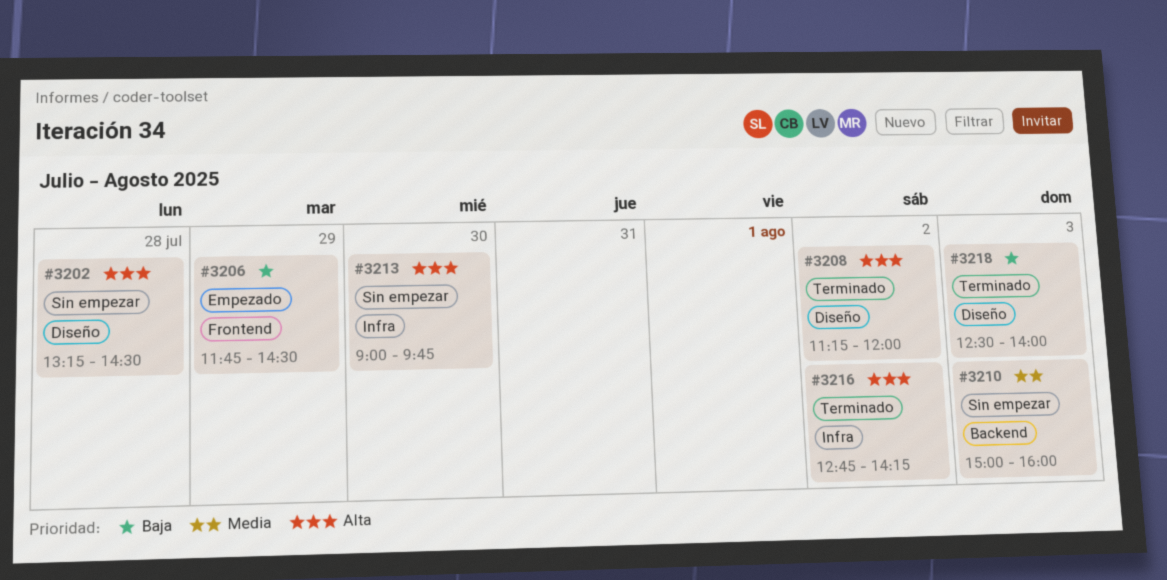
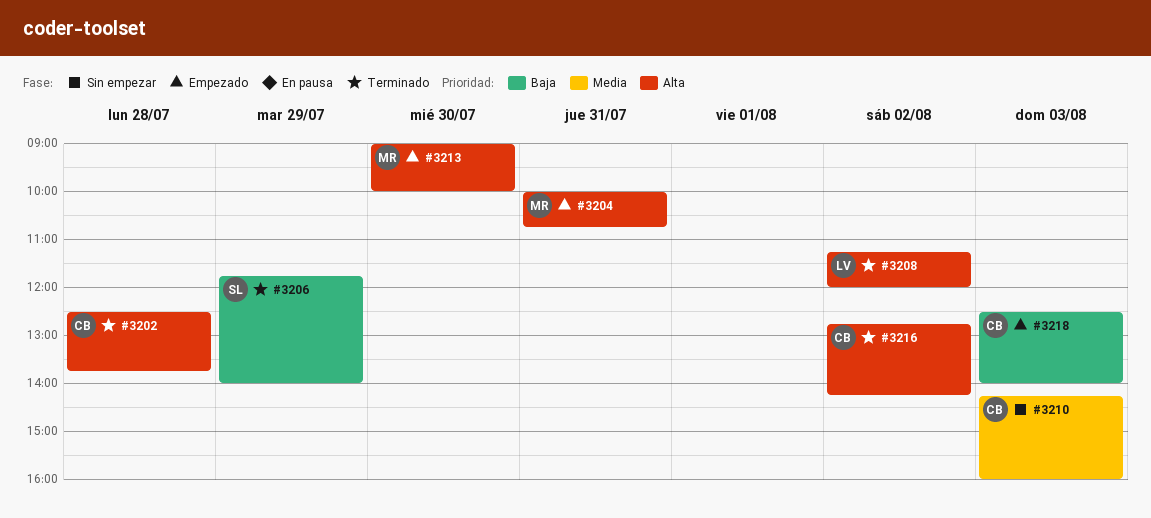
#3202, status: Sin empezar -> Terminado
#3202, begins: 13:15 -> 12:30
#3202, ends: 14:30 -> 13:45
#3204: none -> present
#3206, status: Empezado -> Terminado
#3206, ends: 14:30 -> 14:00
#3210, begins: 15:00 -> 14:15
#3213, status: Sin empezar -> Empezado
#3213, ends: 09:45 -> 10:00
#3218, status: Terminado -> Empezado

